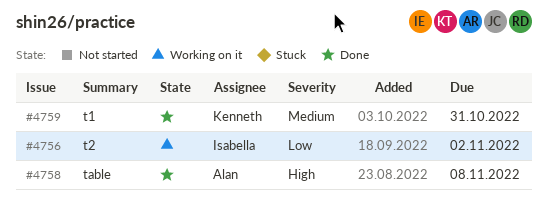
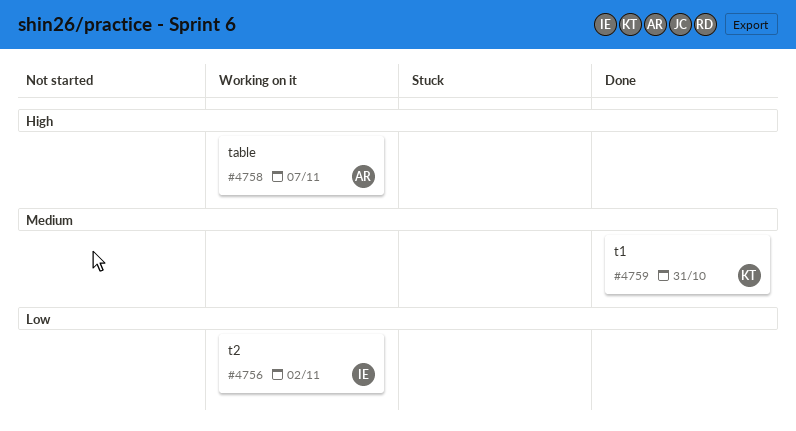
#4758, status: Done -> Working on it
#4758, due: Nov 8 -> Nov 7

